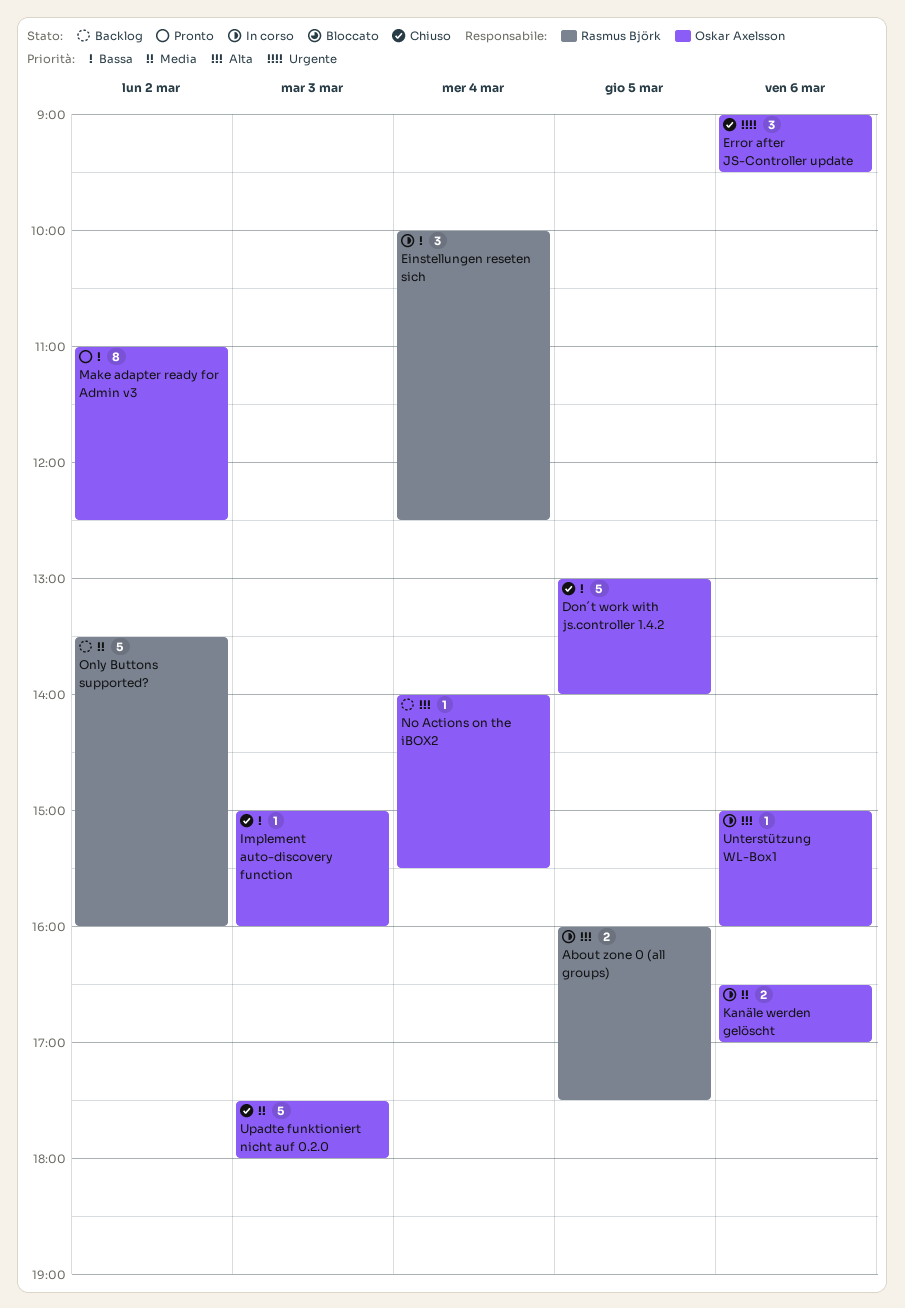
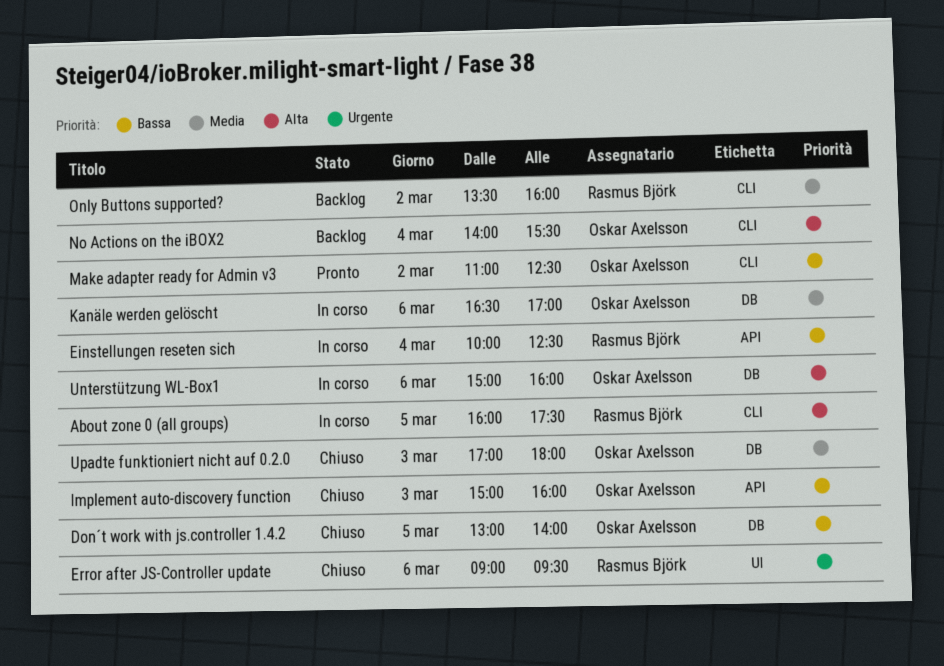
Error after JS-Controller update, owner: Oskar Axelsson -> Rasmus Björk
Upadte funktioniert nicht auf 0.2.0, begins: 17:30 -> 17:00

